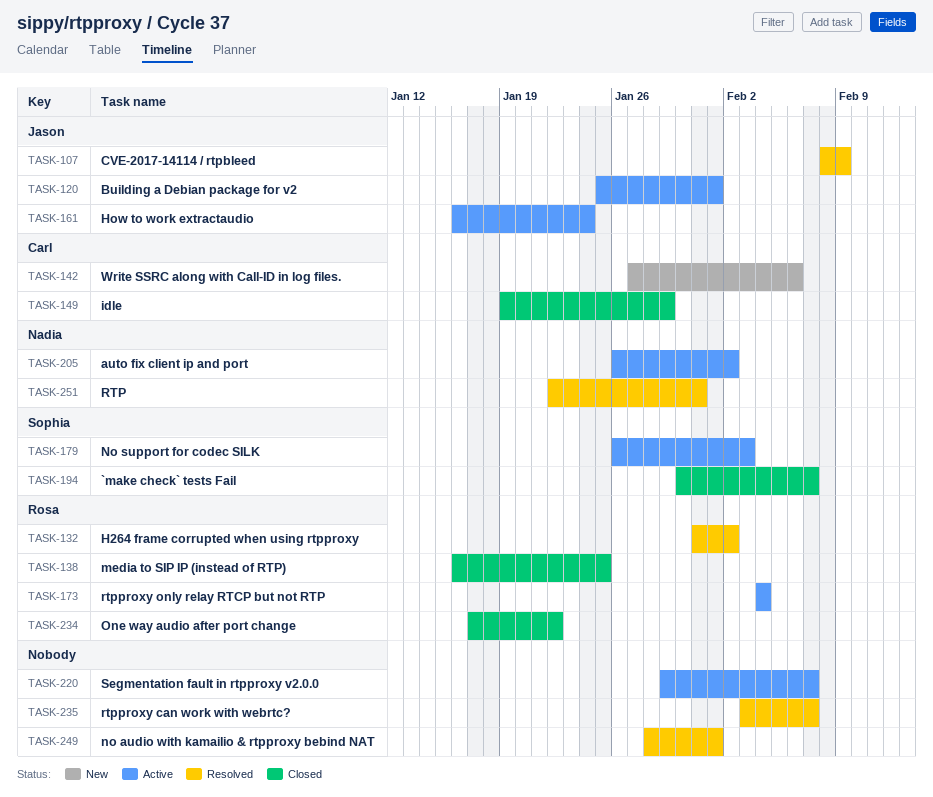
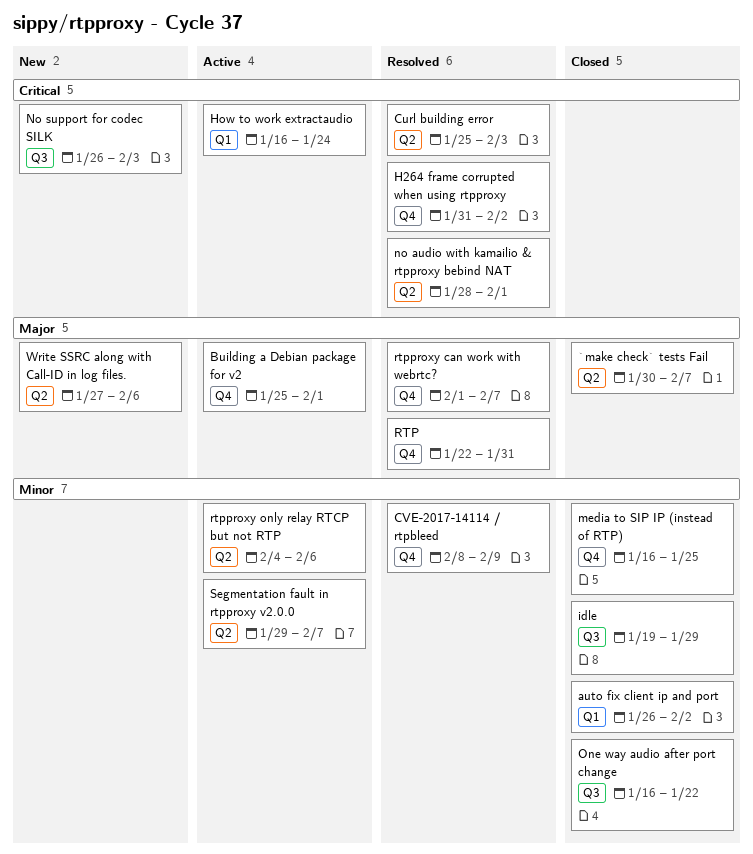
auto fix client ip and port, status: Active -> Closed
Curl building error: none -> present
No support for codec SILK, status: Active -> New
One way audio after port change, start: Jan 17 -> Jan 16
rtpproxy can work with webrtc?, start: Feb 3 -> Feb 1
rtpproxy only relay RTCP but not RTP, due: Feb 4 -> Feb 6

